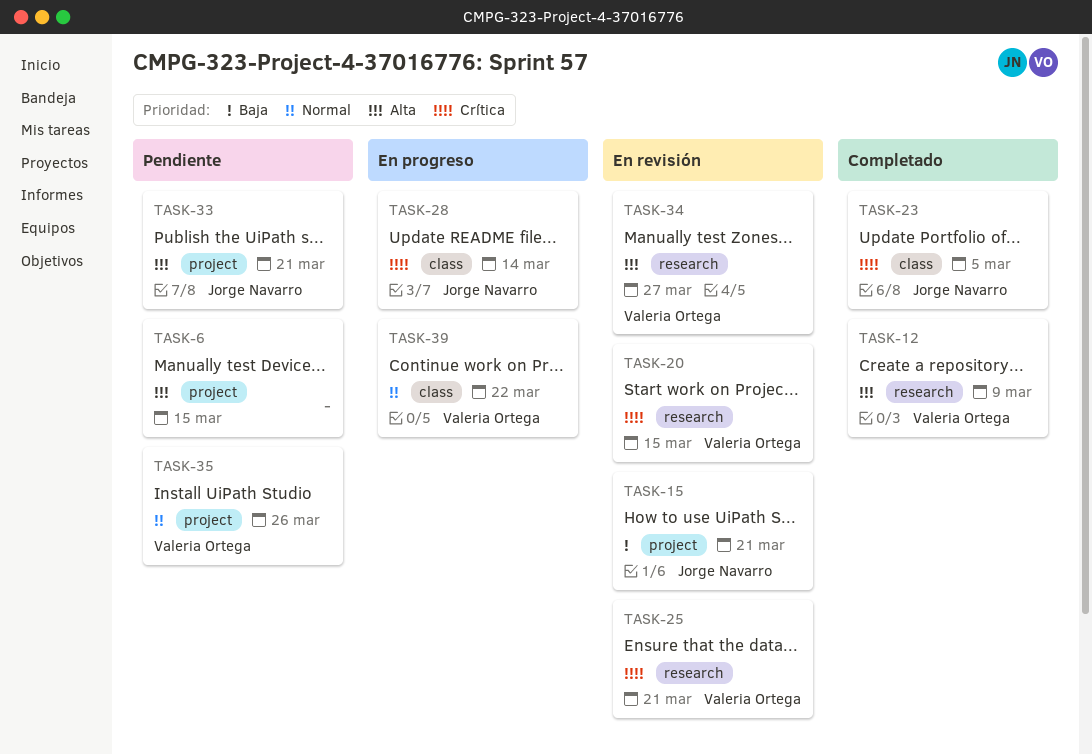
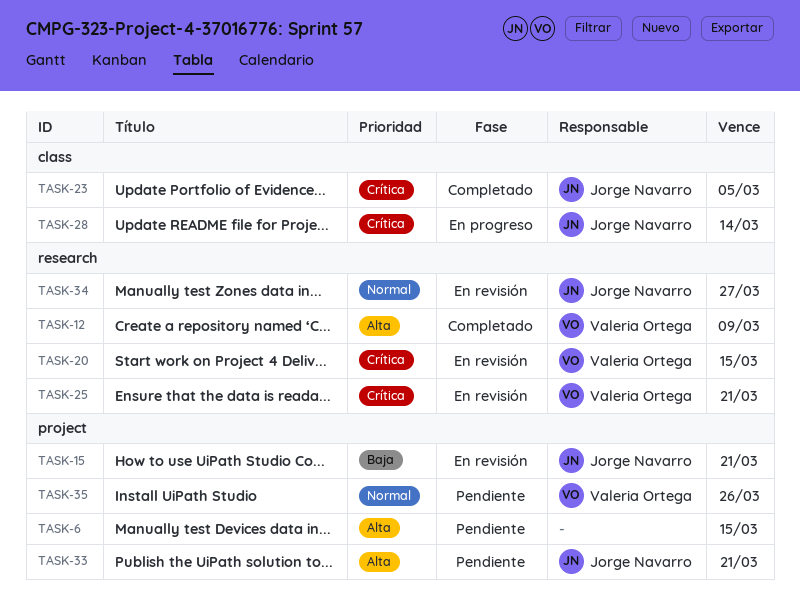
TASK-34, owner: Valeria Ortega -> Jorge Navarro
TASK-34, priority: Alta -> Normal
TASK-39: present -> none

